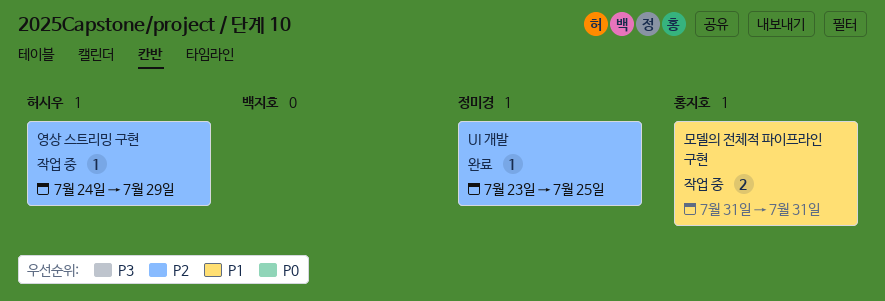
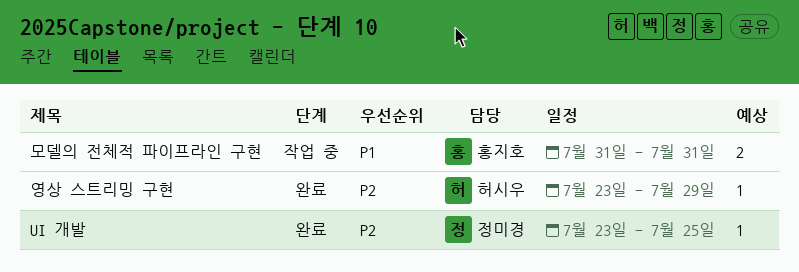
영상 스트리밍 구현, status: 작업 중 -> 완료
영상 스트리밍 구현, start: Jul 24 -> Jul 23

